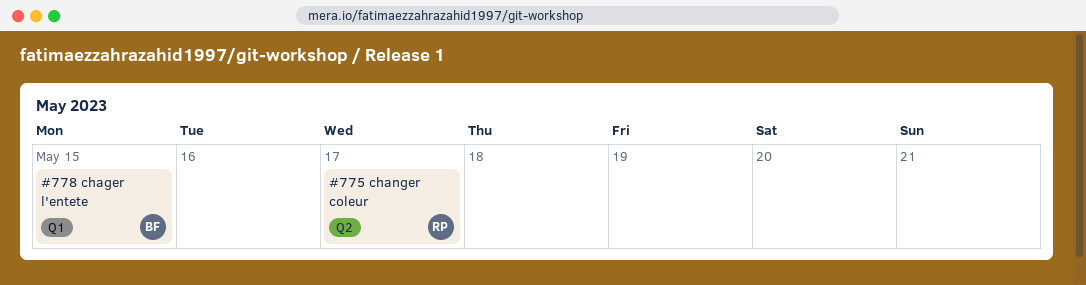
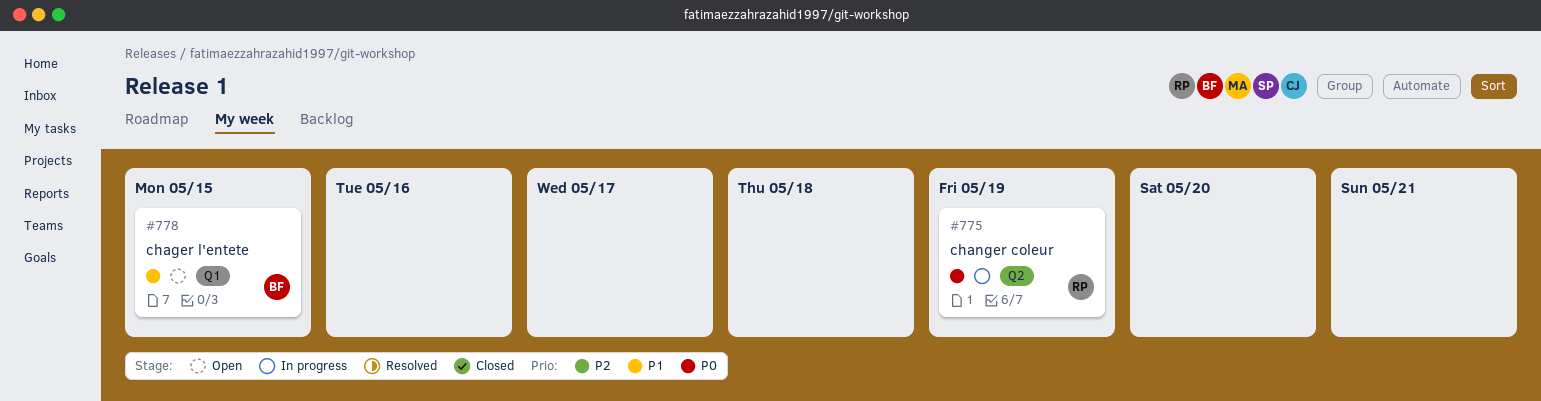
#775, due: May 17 -> May 19

